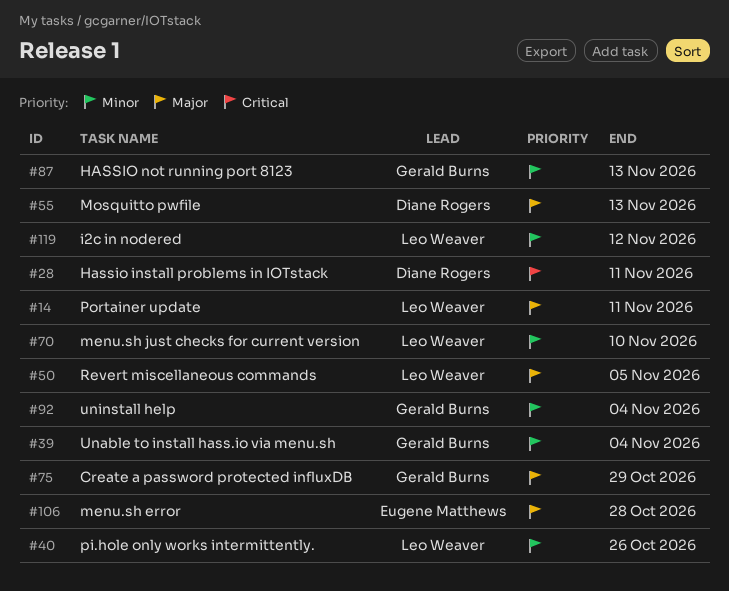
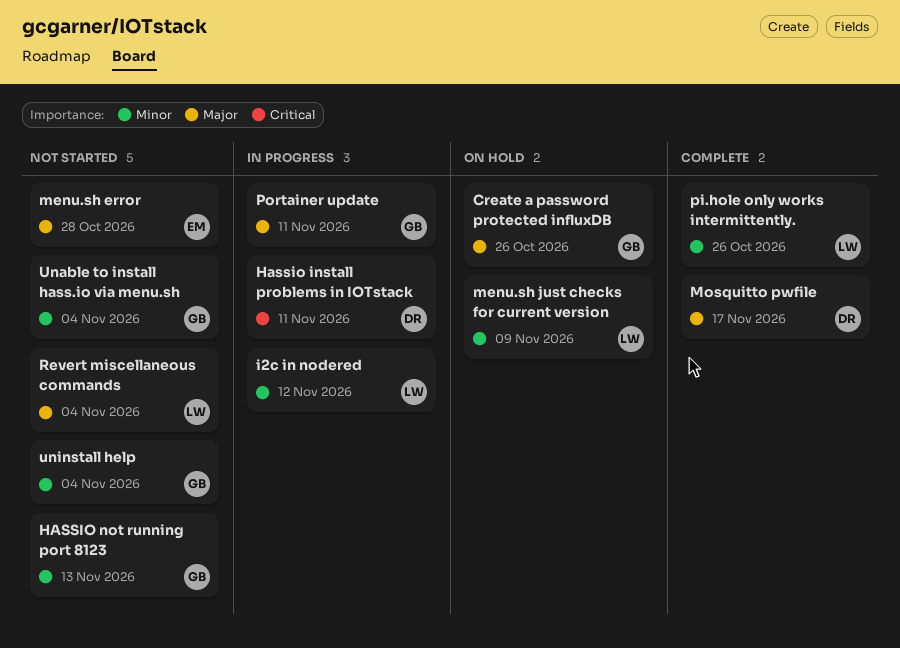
Create a password protected influxDB, due: Oct 29 -> Oct 26
menu.sh just checks for current version, due: Nov 10 -> Nov 9
Mosquitto pwfile, due: Nov 13 -> Nov 17
Portainer update, owner: Leo Weaver -> Gerald Burns
Revert miscellaneous commands, due: Nov 5 -> Nov 4

